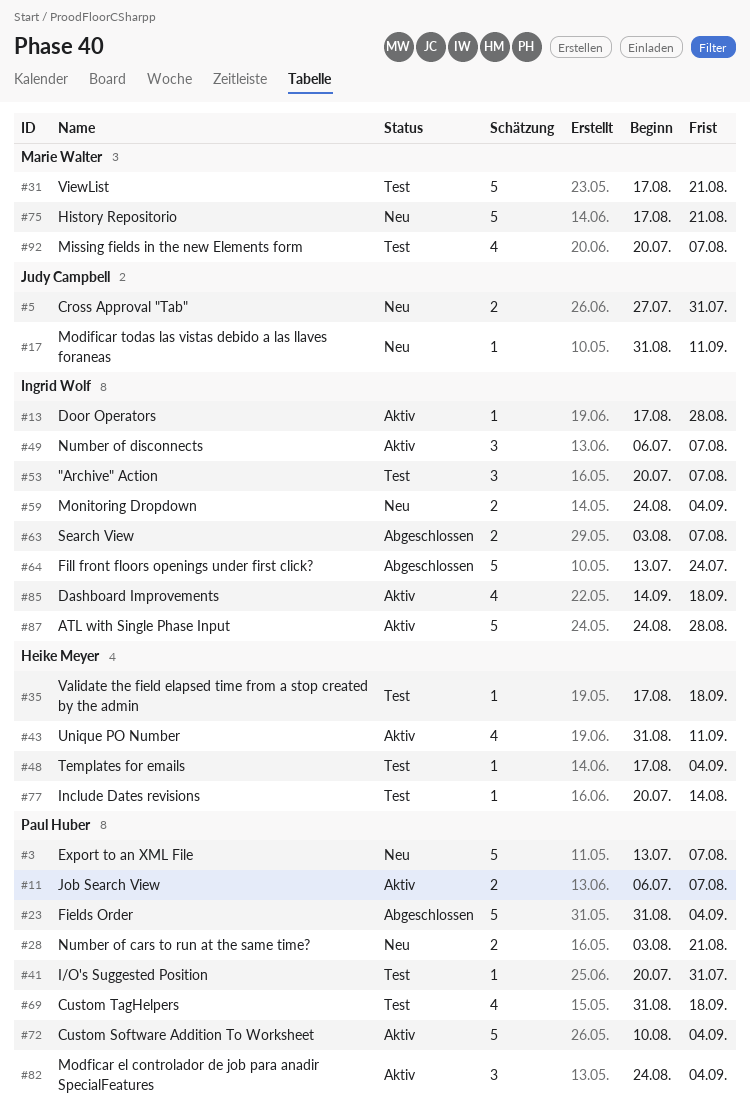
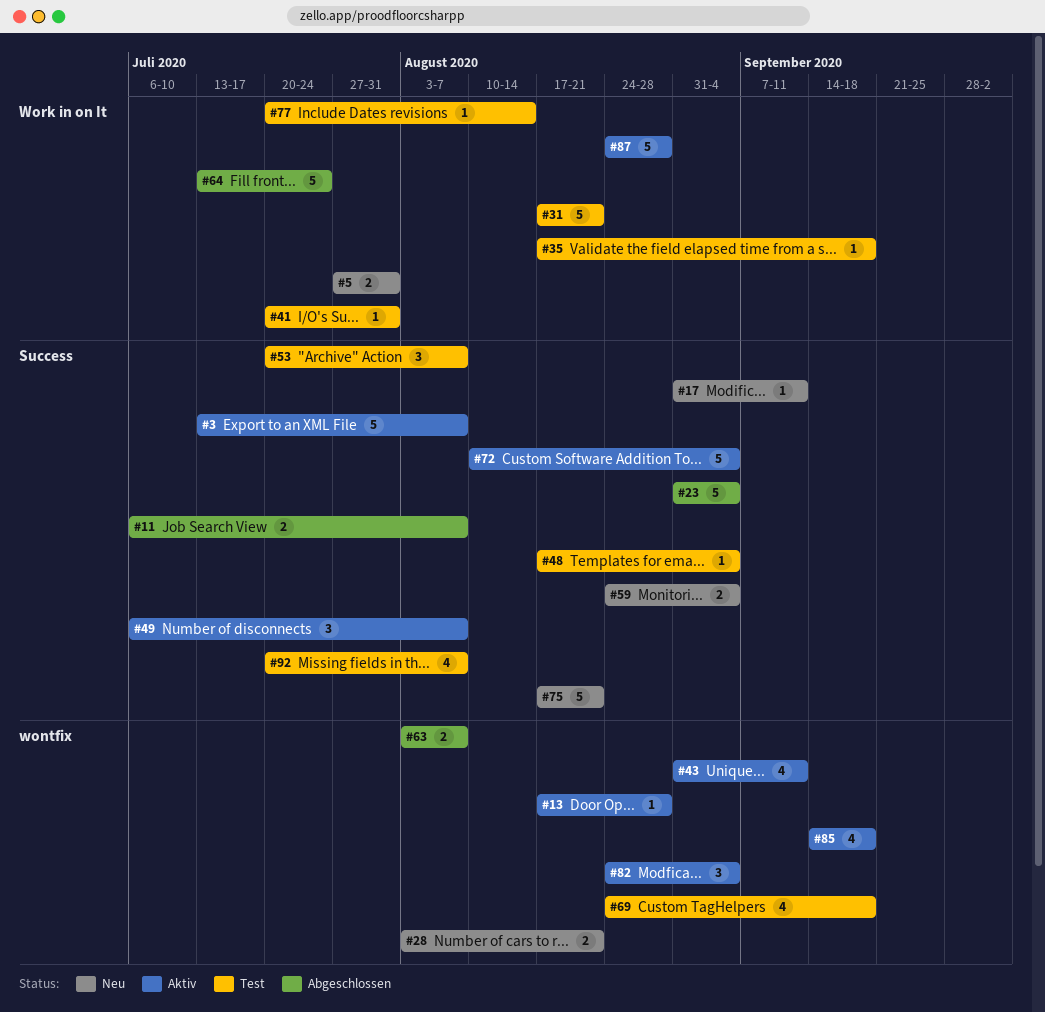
#3, status: Neu -> Aktiv
#11, status: Aktiv -> Abgeschlossen
#69, start: Aug 31 -> Aug 24

